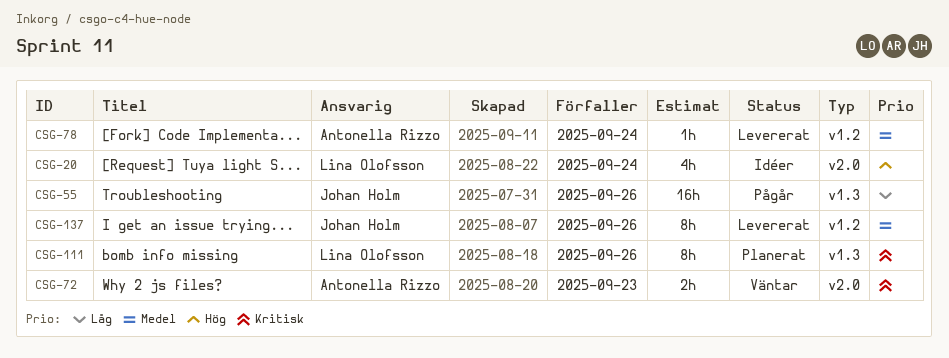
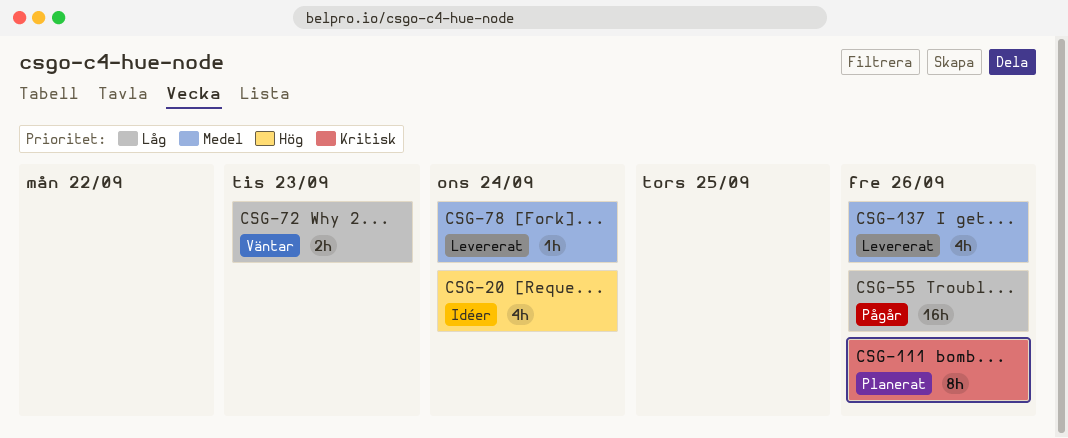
CSG-72, priority: Kritisk -> Låg
CSG-137, estimate: 8h -> 4h

